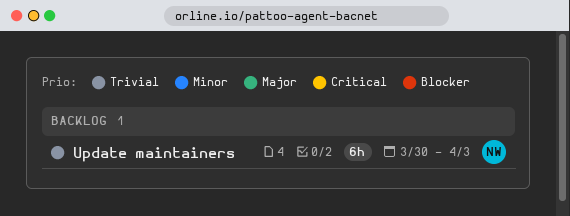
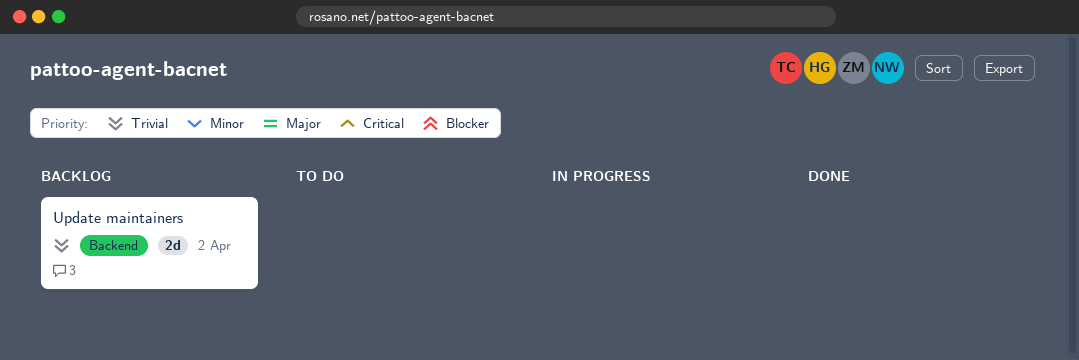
Update maintainers, estimate: 6h -> 2d
Update maintainers, due: Apr 3 -> Apr 2

